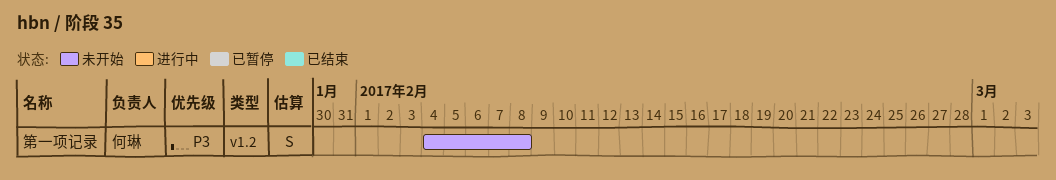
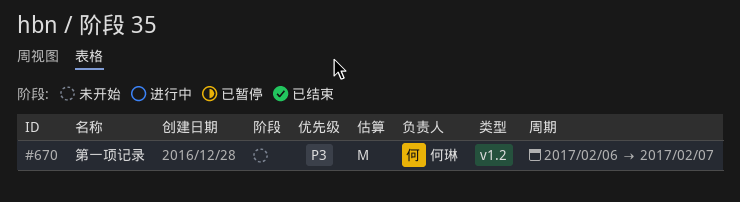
第一项记录, estimate: S -> M
第一项记录, start: Feb 4 -> Feb 6
第一项记录, due: Feb 8 -> Feb 7

